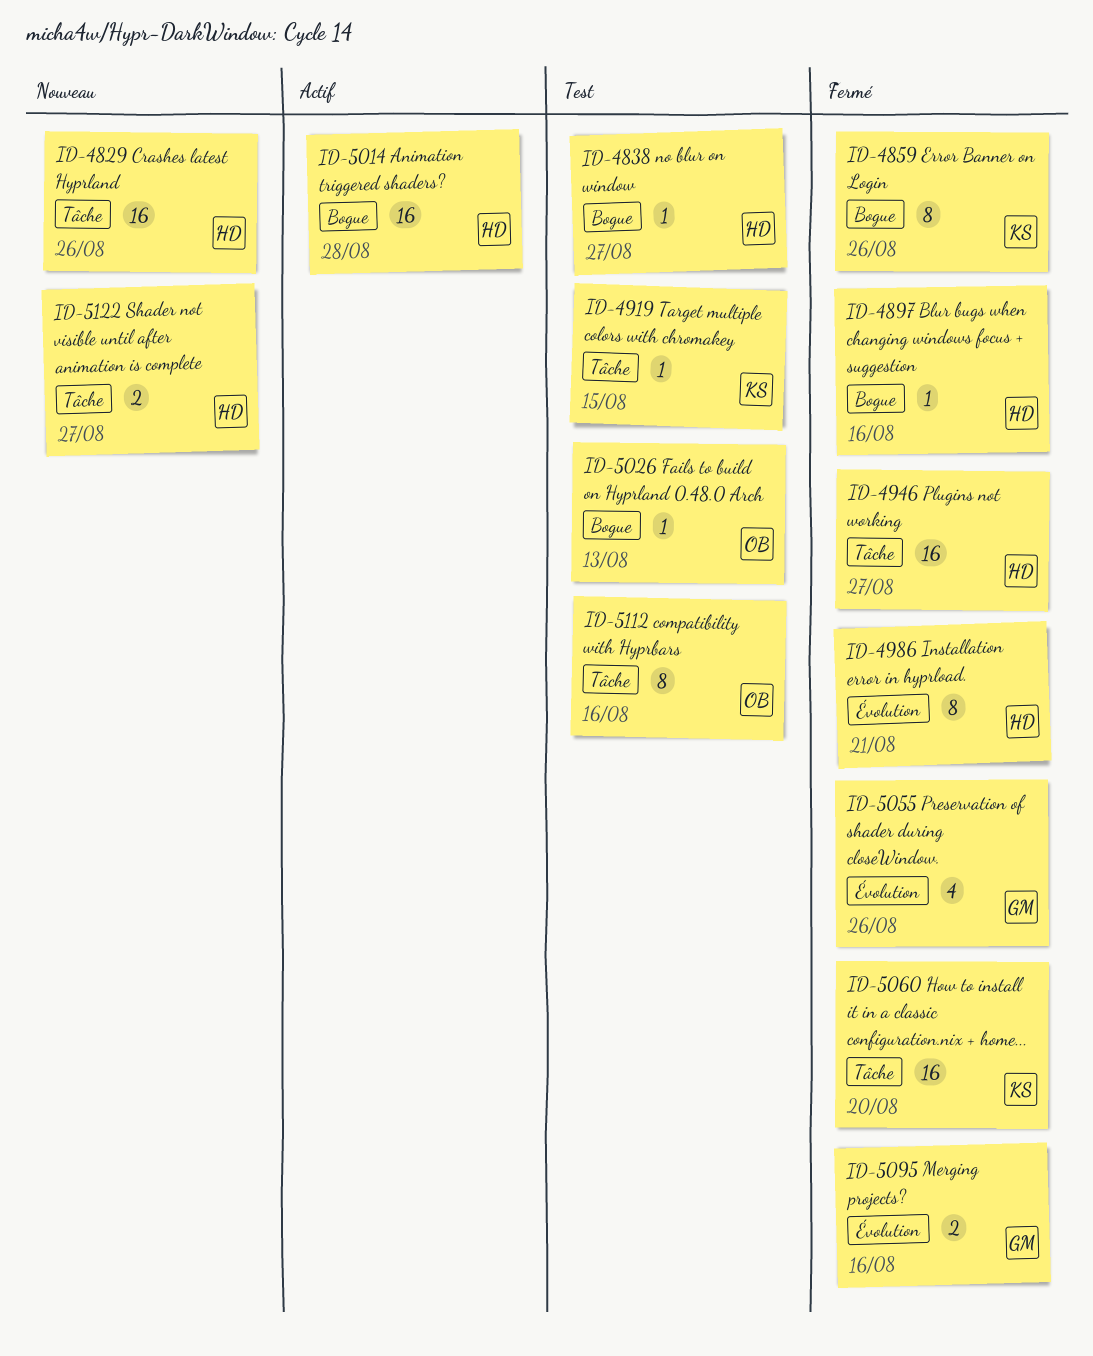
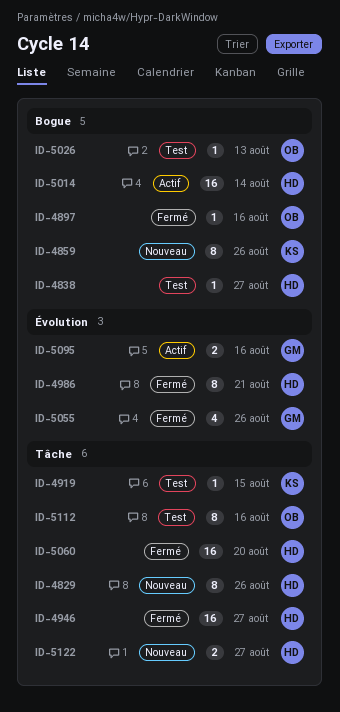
ID-4829, estimate: 16 -> 8
ID-4859, status: Fermé -> Nouveau
ID-4897, owner: HD -> OB
ID-5014, due: Aug 28 -> Aug 14
ID-5060, owner: KS -> HD
ID-5095, status: Fermé -> Actif

